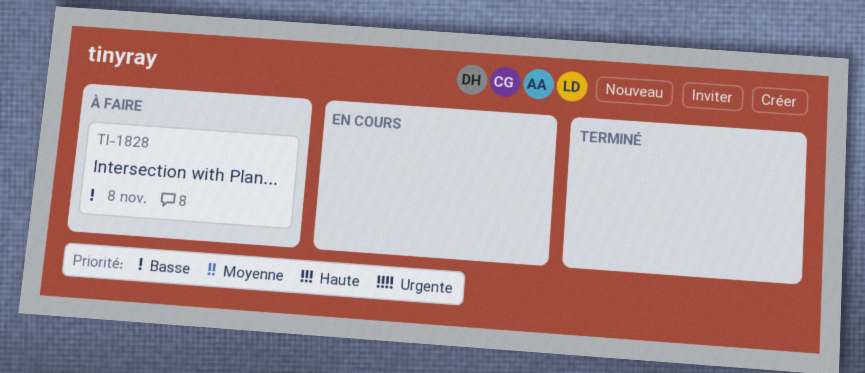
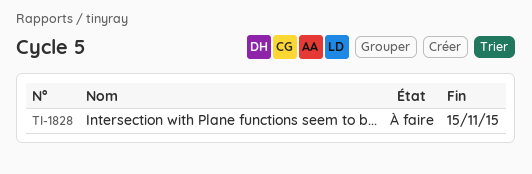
TI-1828, due: Nov 8 -> Nov 15

